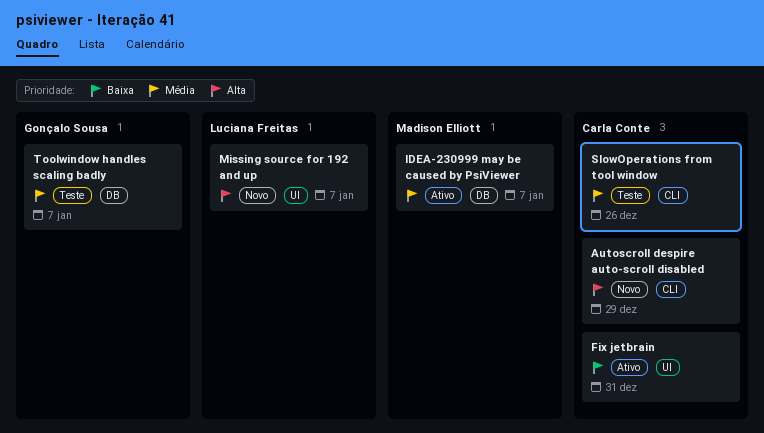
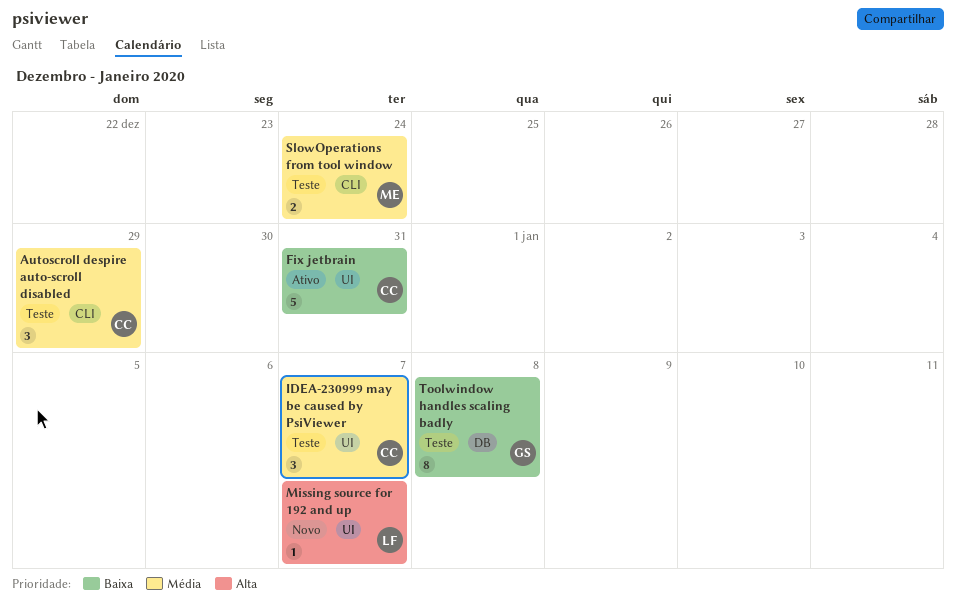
Autoscroll despire auto-scroll disabled, status: Novo -> Teste
Autoscroll despire auto-scroll disabled, priority: Alta -> Média
IDEA-230999 may be caused by PsiViewer, status: Ativo -> Teste
IDEA-230999 may be caused by PsiViewer, owner: Madison Elliott -> Carla Conte
IDEA-230999 may be caused by PsiViewer, label: DB -> UI
SlowOperations from tool window, owner: Carla Conte -> Madison Elliott
SlowOperations from tool window, due: Dec 26 -> Dec 24
Toolwindow handles scaling badly, priority: Média -> Baixa
Toolwindow handles scaling badly, due: Jan 7 -> Jan 8

